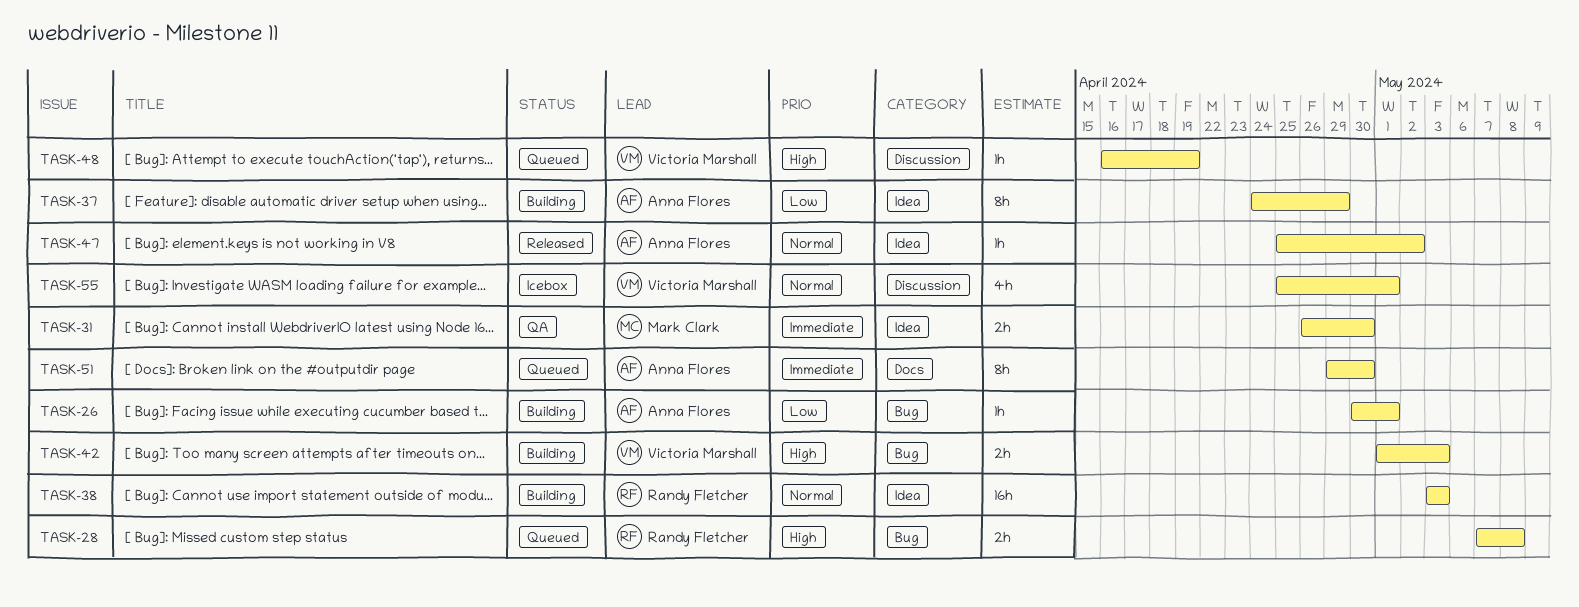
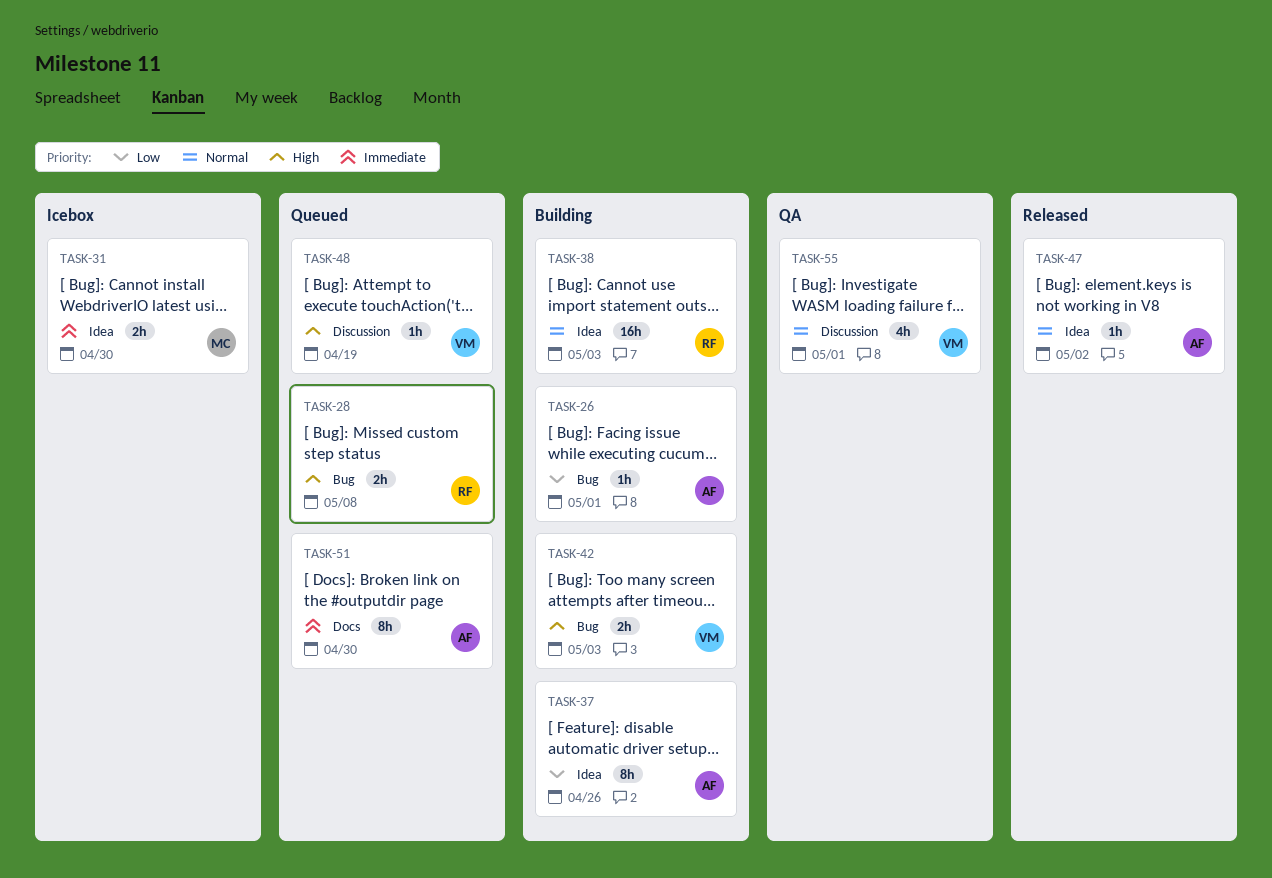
TASK-31, status: QA -> Icebox
TASK-37, due: Apr 29 -> Apr 26
TASK-55, status: Icebox -> QA

